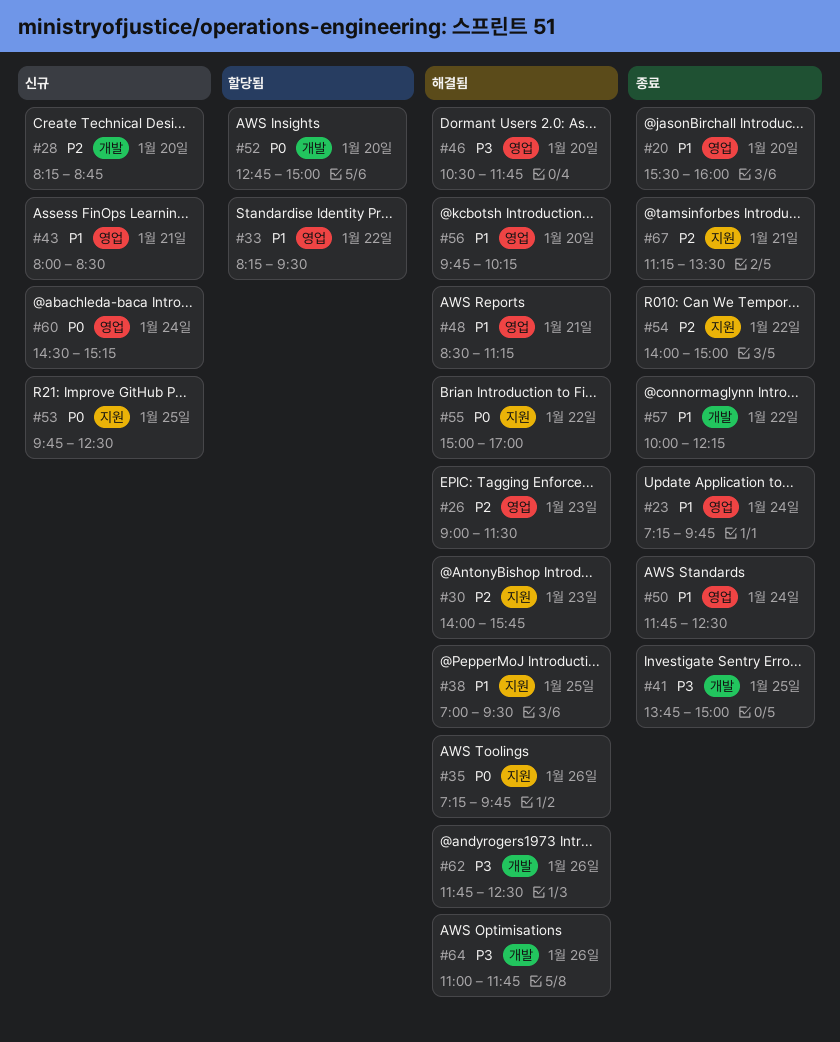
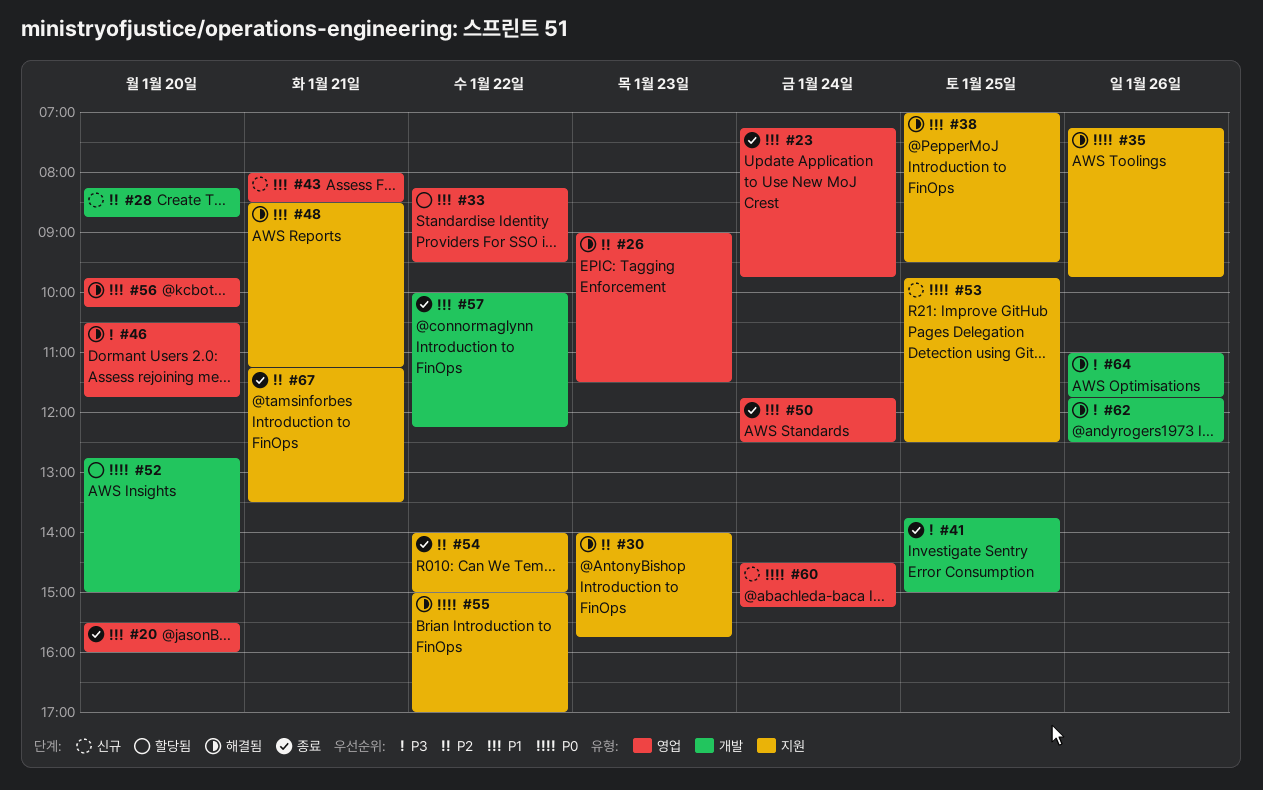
#48, label: 영업 -> 지원

